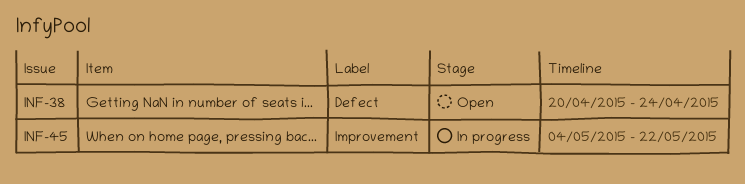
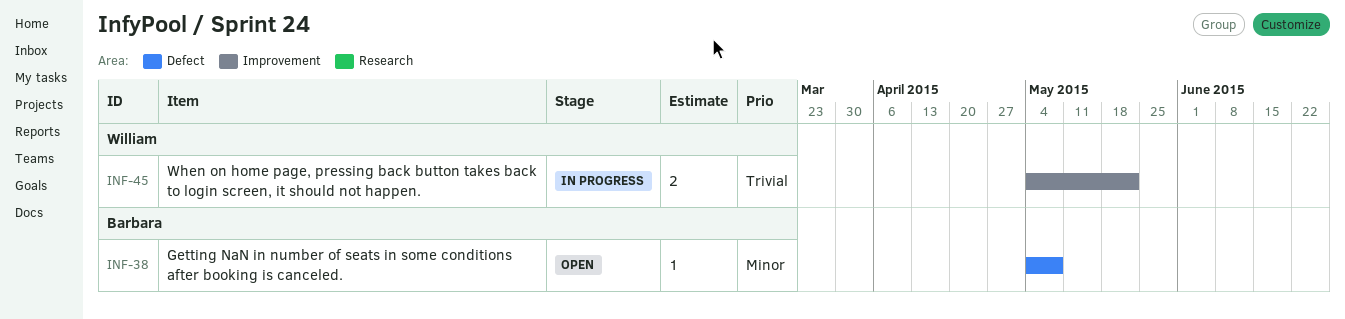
INF-38, start: Apr 20 -> May 4
INF-38, due: Apr 24 -> May 8

